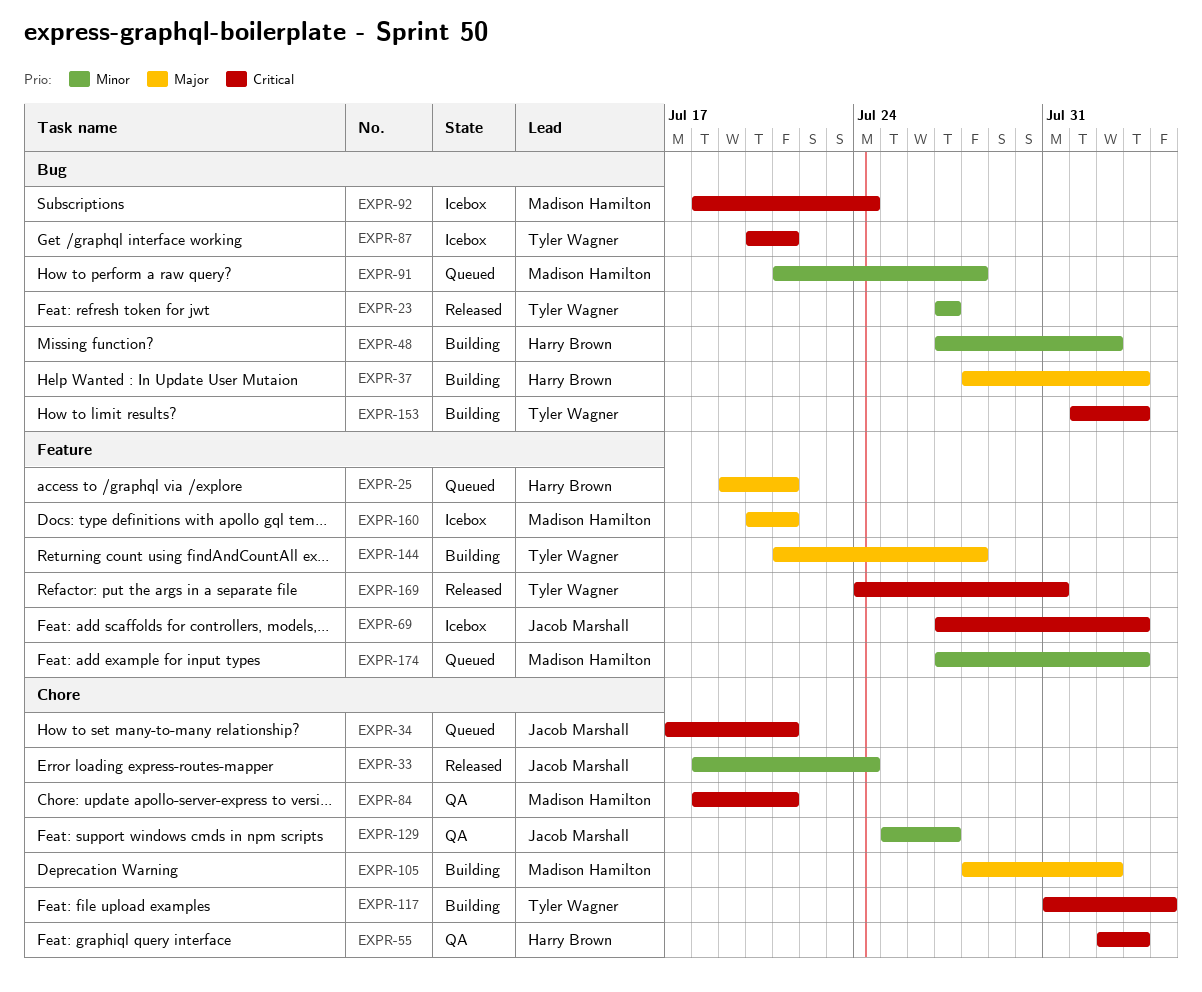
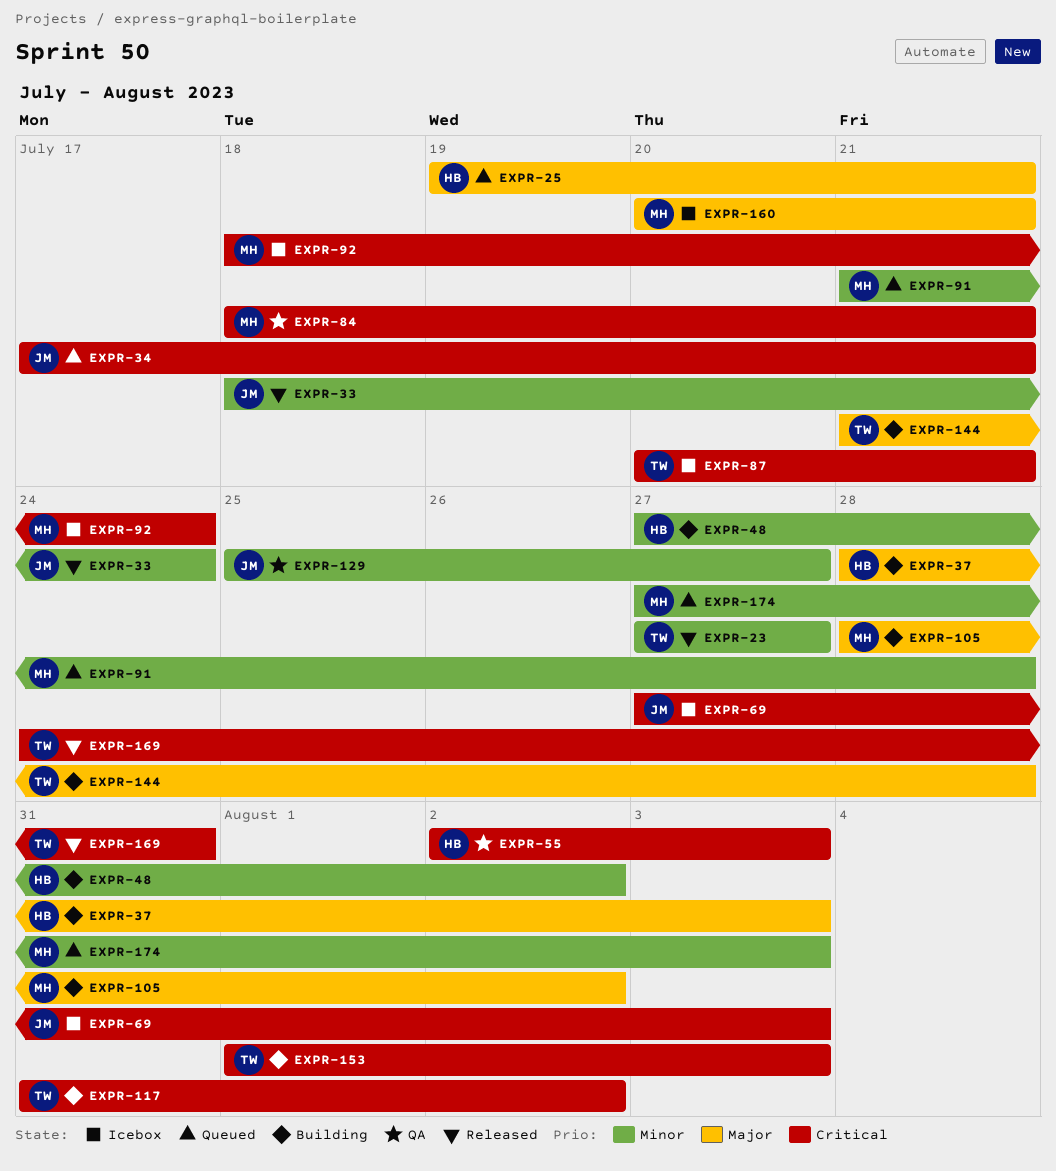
EXPR-117, due: Aug 4 -> Aug 2

